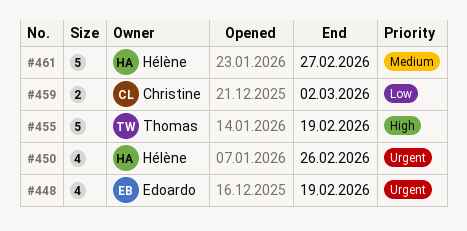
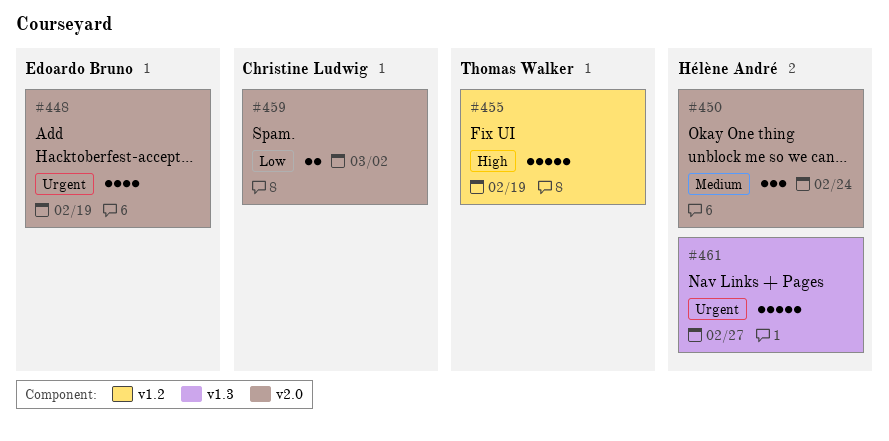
#450, priority: Urgent -> Medium
#450, estimate: 4 -> 3
#450, due: Feb 26 -> Feb 24
#461, priority: Medium -> Urgent

